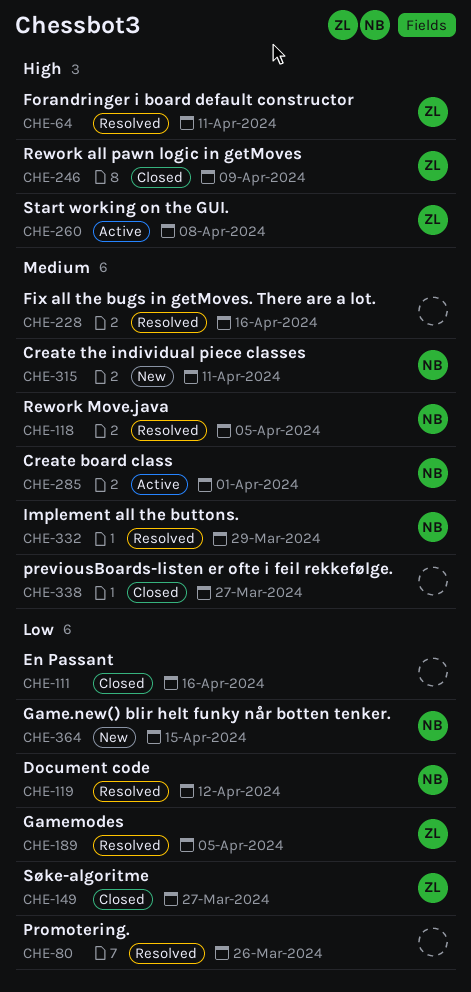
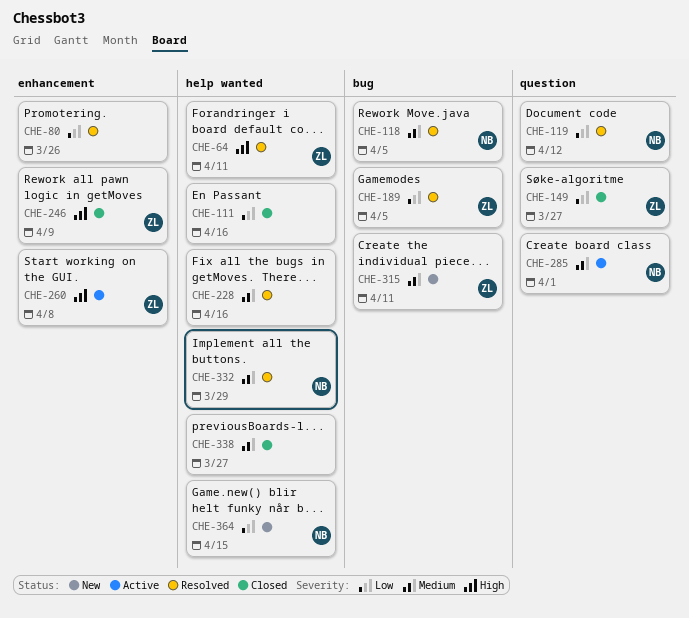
CHE-315, owner: NB -> ZL

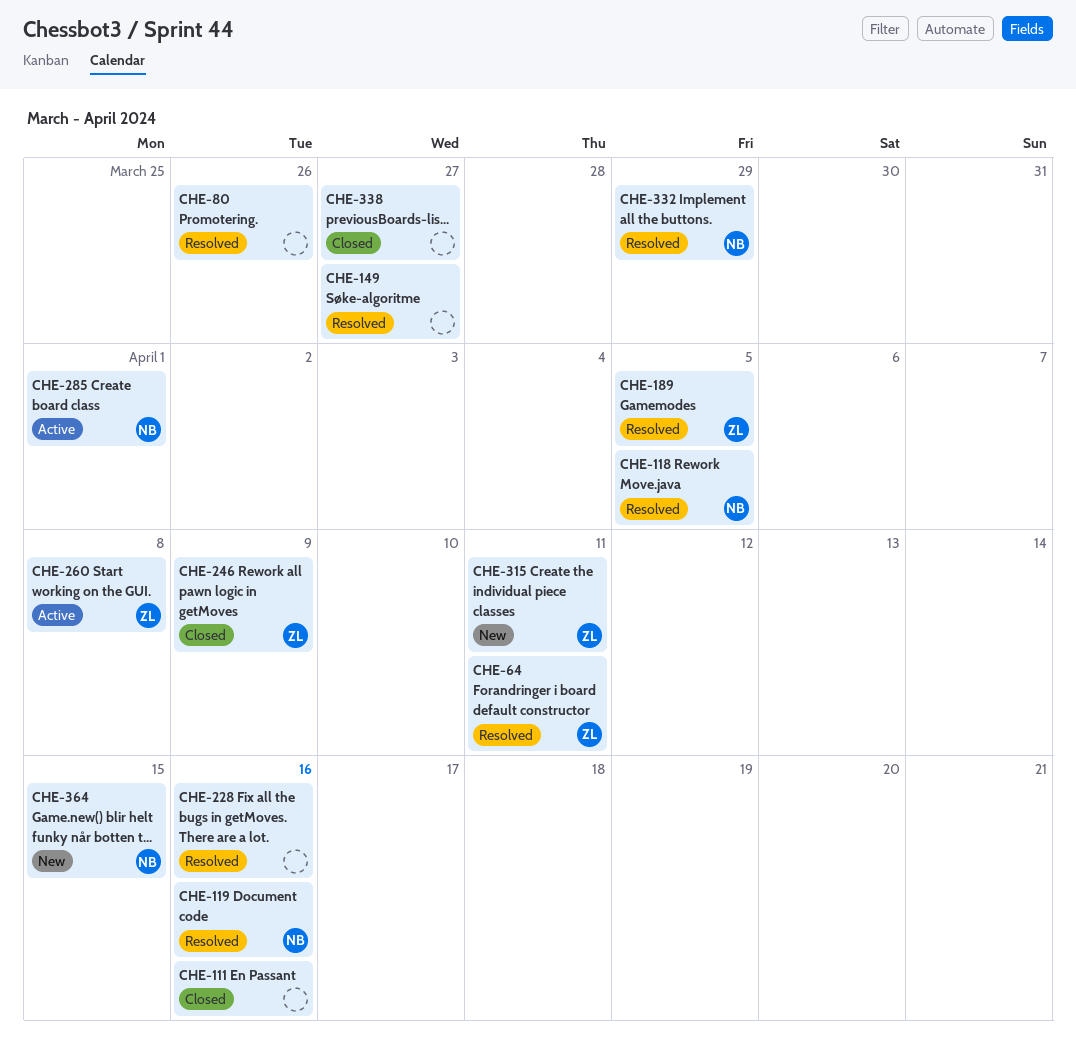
CHE-119, due: Apr 12 -> Apr 16
CHE-149, status: Closed -> Resolved
CHE-149, owner: ZL -> none

